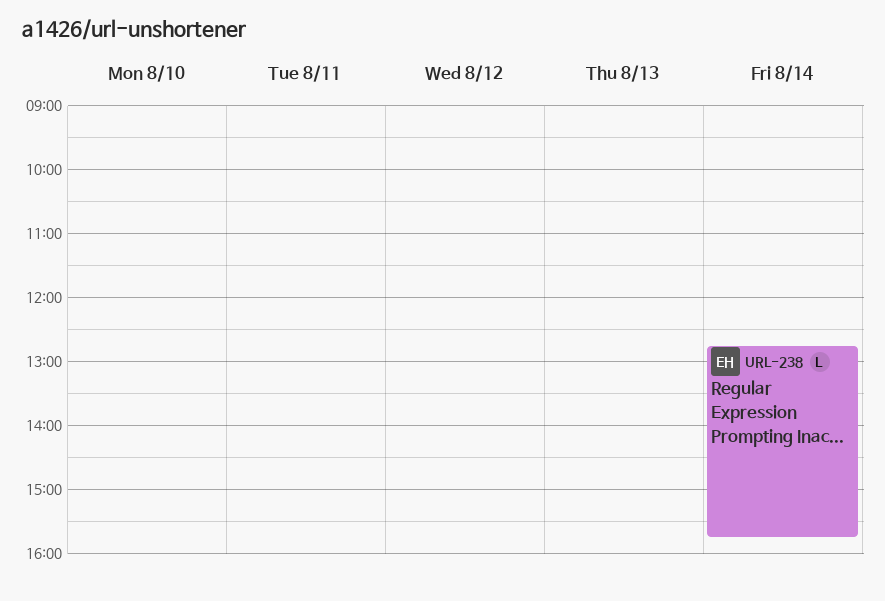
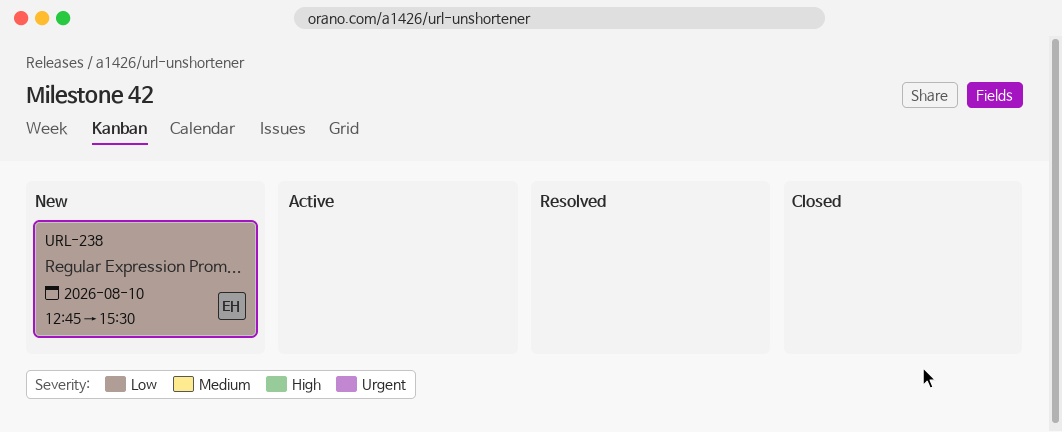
URL-238, day: Aug 14 -> Aug 10
URL-238, ends: 15:45 -> 15:30

